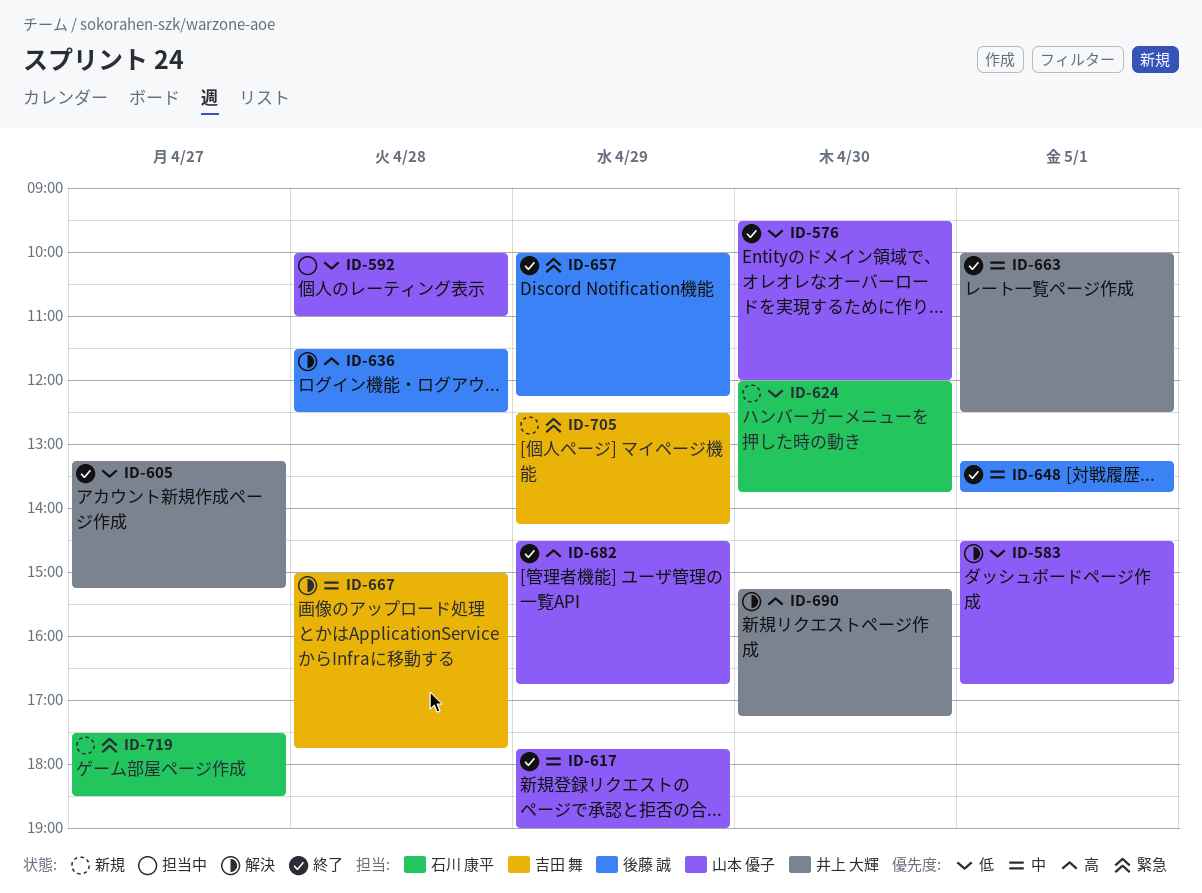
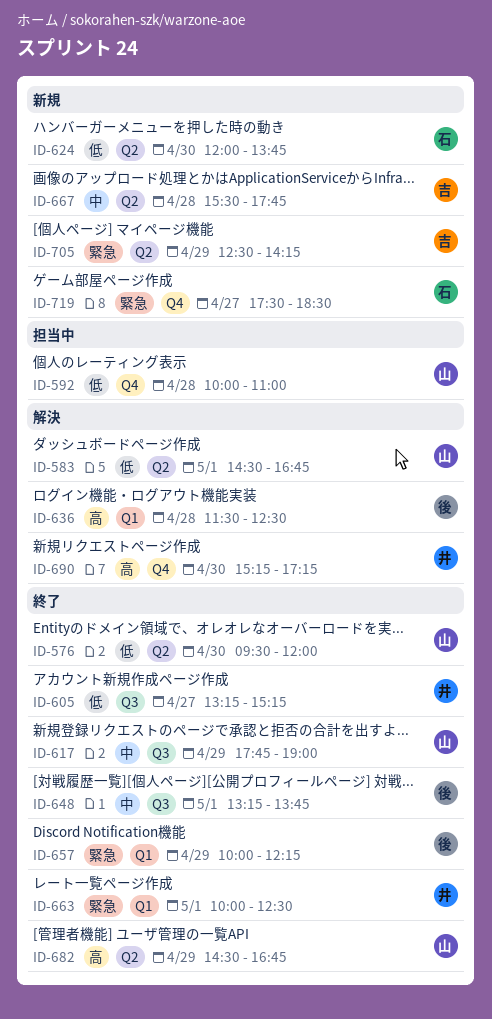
ID-663, priority: 中 -> 緊急
ID-667, status: 解決 -> 新規
ID-667, begins: 15:00 -> 15:30

